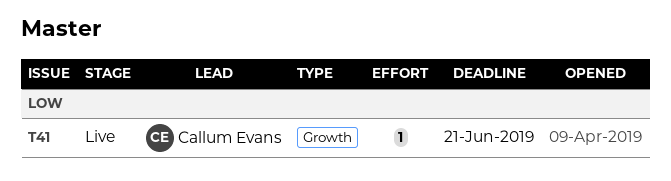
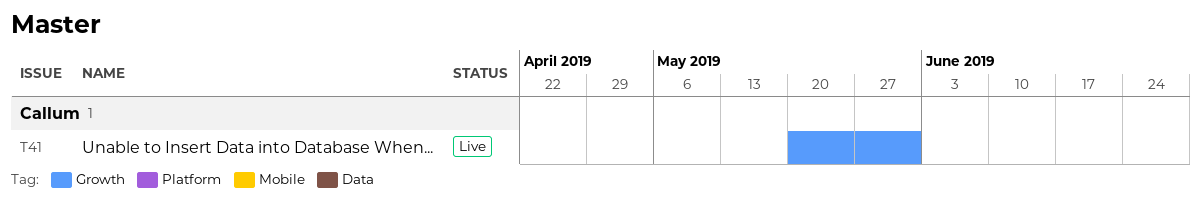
T41, due: Jun 21 -> May 31

